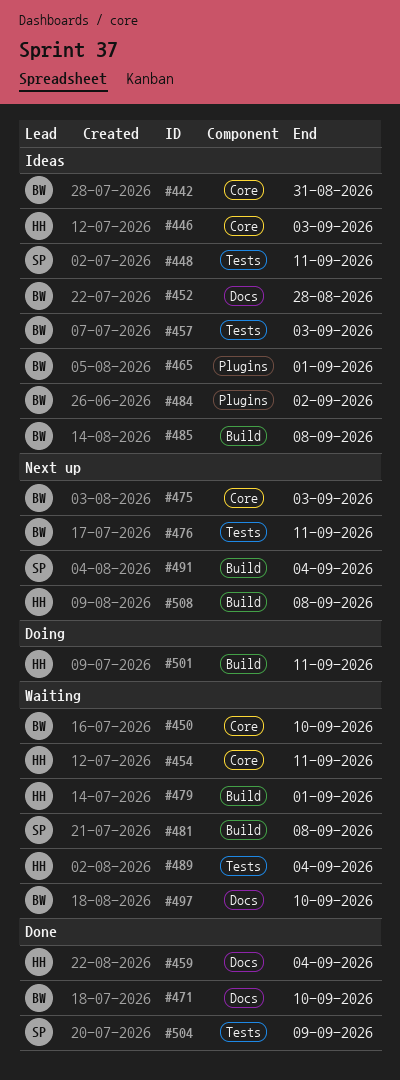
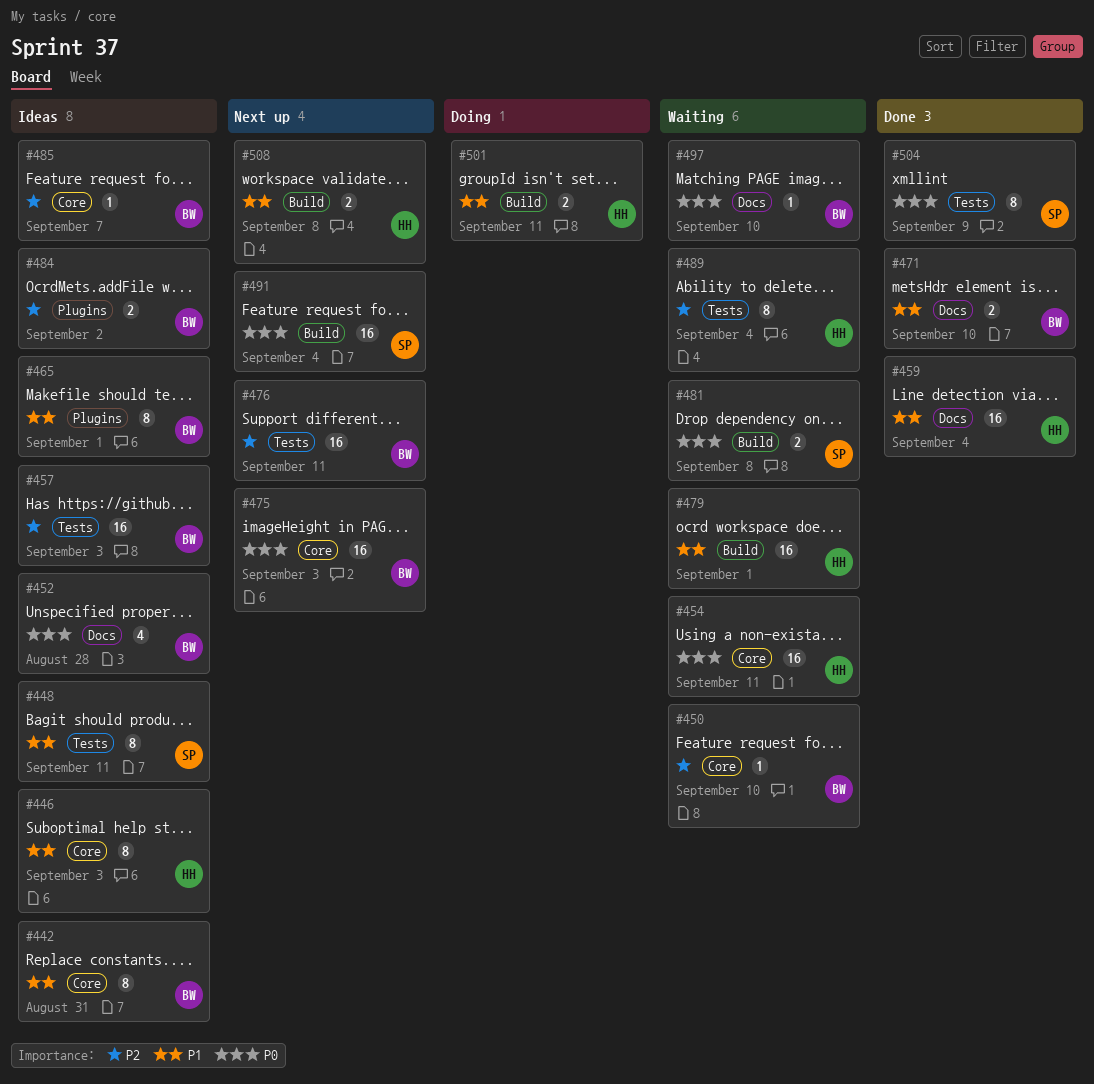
#485, label: Build -> Core
#485, due: Sep 8 -> Sep 7

